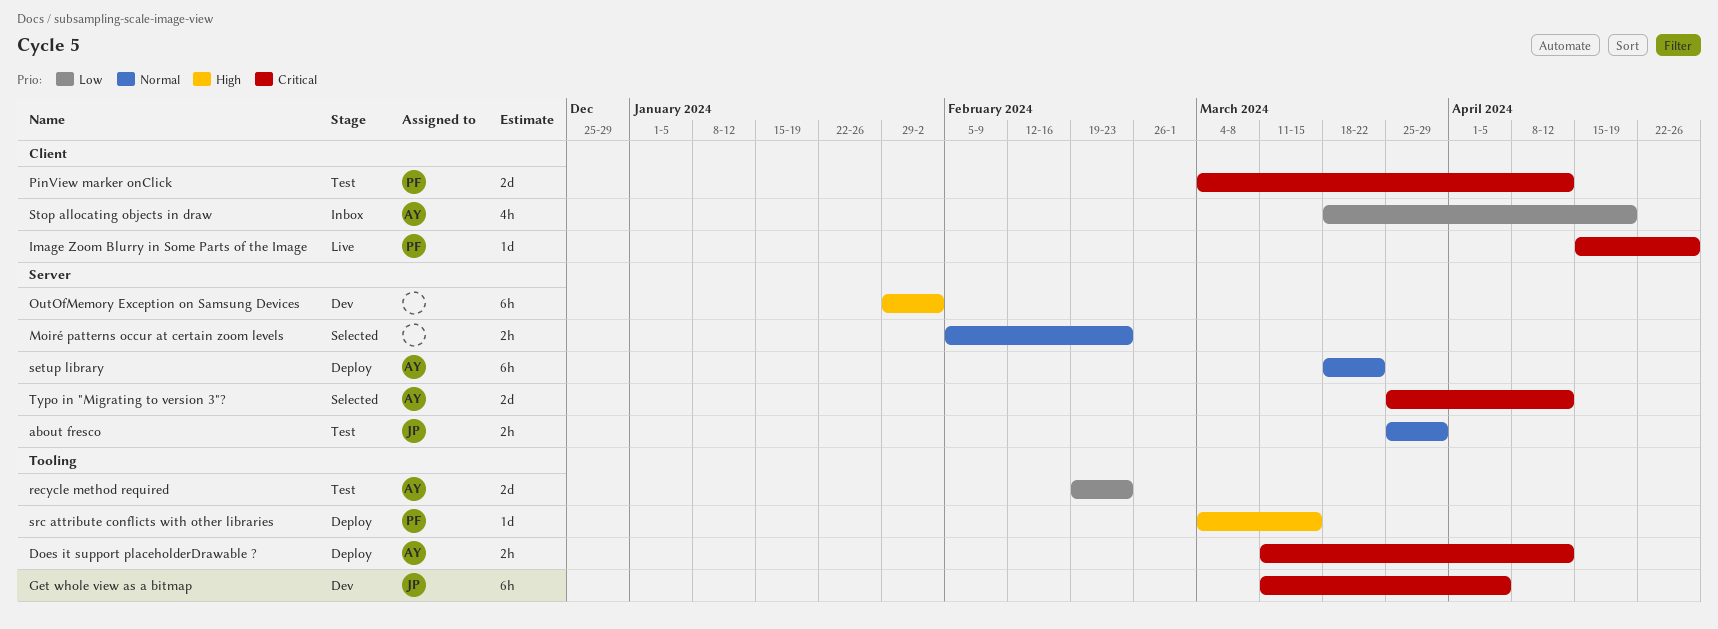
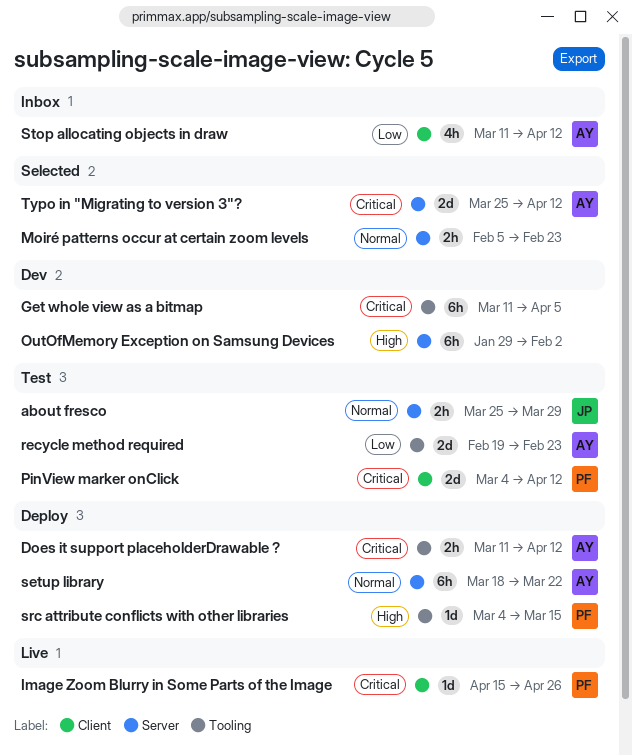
Get whole view as a bitmap, owner: JP -> none
Stop allocating objects in draw, start: Mar 18 -> Mar 11
Stop allocating objects in draw, due: Apr 19 -> Apr 12

